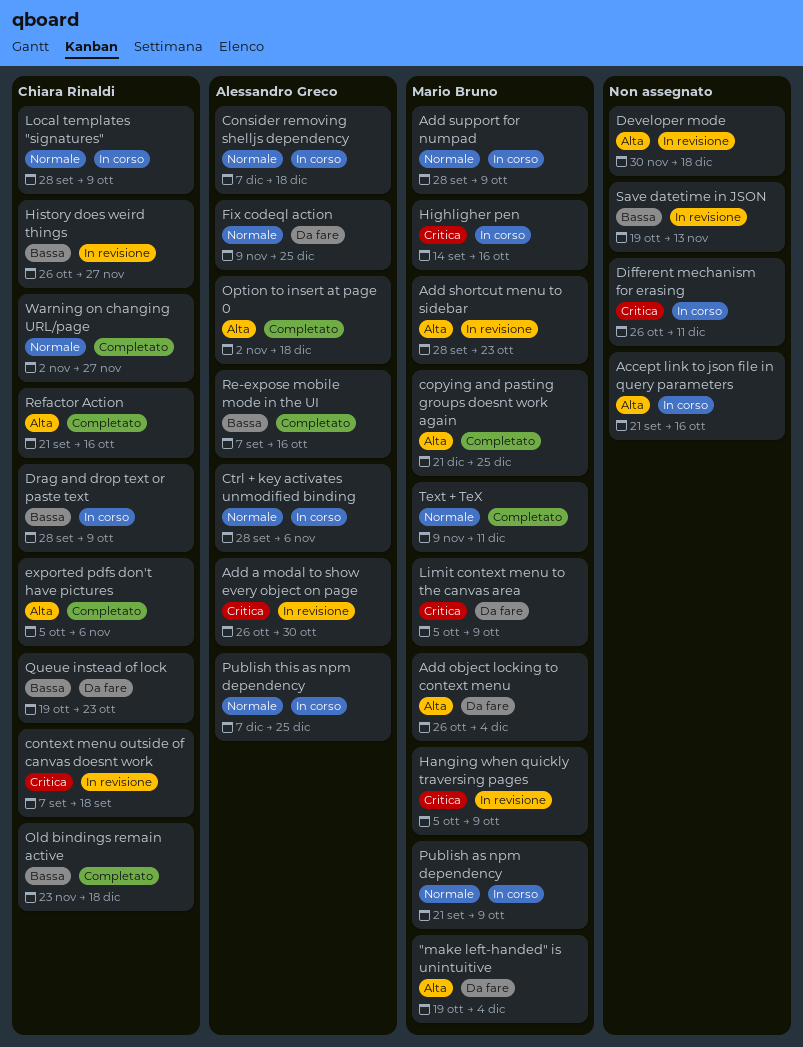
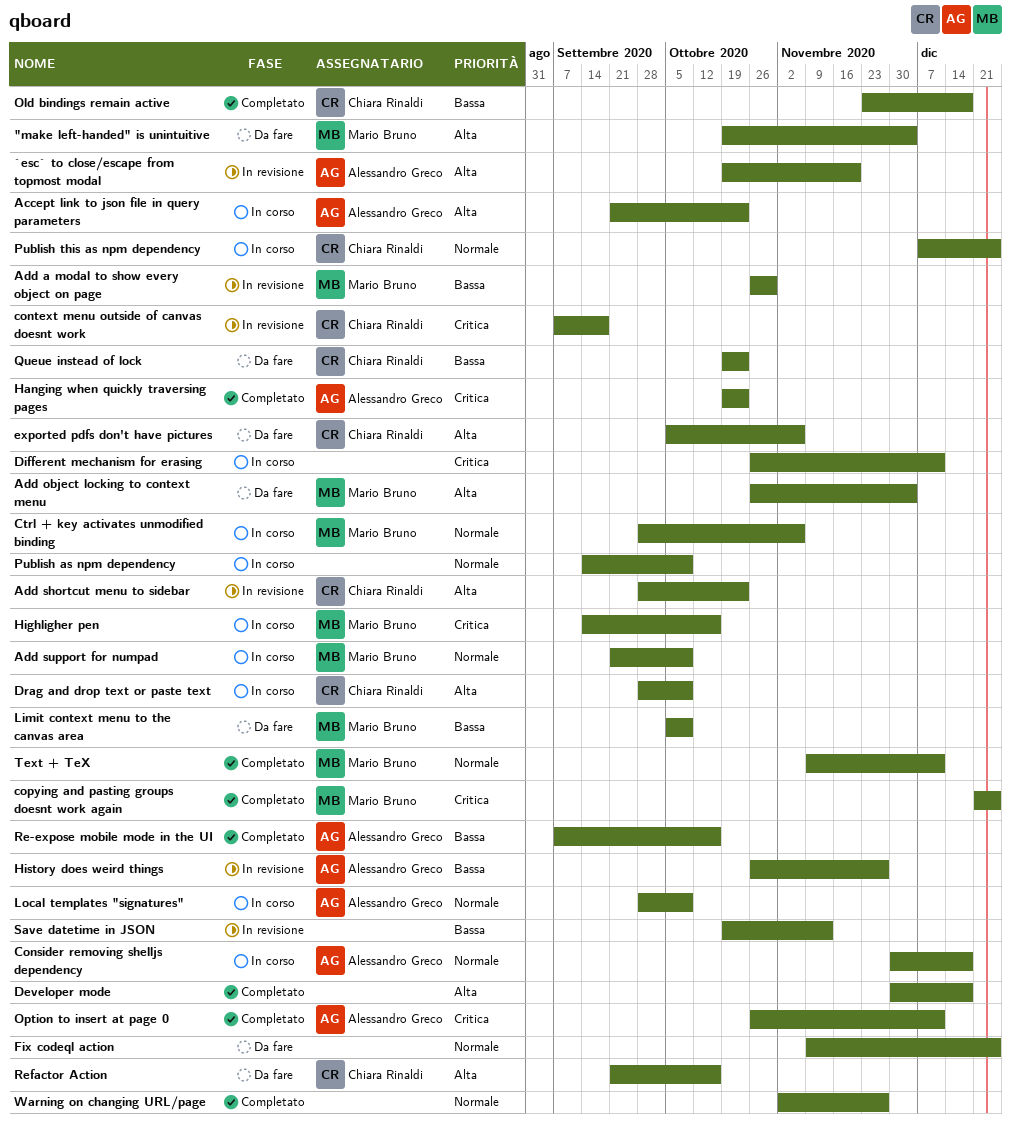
`esc` to close/escape from topmost modal: none -> present
Accept link to json file in query parameters, owner: none -> Alessandro Greco
Accept link to json file in query parameters, due: Oct 16 -> Oct 23
Add a modal to show every object on page, owner: Alessandro Greco -> Mario Bruno
Add a modal to show every object on page, priority: Critica -> Bassa
Add shortcut menu to sidebar, owner: Mario Bruno -> Chiara Rinaldi
Add support for numpad, start: Sep 28 -> Sep 21
Consider removing shelljs dependency, start: Dec 7 -> Nov 30
copying and pasting groups doesnt work again, priority: Alta -> Critica
Ctrl + key activates unmodified binding, owner: Alessandro Greco -> Mario Bruno
Developer mode, status: In revisione -> Completato
Drag and drop text or paste text, priority: Bassa -> Alta
exported pdfs don't have pictures, status: Completato -> Da fare
Fix codeql action, owner: Alessandro Greco -> none
Hanging when quickly traversing pages, status: In revisione -> Completato
Hanging when quickly traversing pages, owner: Mario Bruno -> Alessandro Greco
Hanging when quickly traversing pages, start: Oct 5 -> Oct 19
Hanging when quickly traversing pages, due: Oct 9 -> Oct 23
History does weird things, owner: Chiara Rinaldi -> Alessandro Greco
Limit context menu to the canvas area, priority: Critica -> Bassa
Local templates "signatures", owner: Chiara Rinaldi -> Alessandro Greco
Option to insert at page 0, priority: Alta -> Critica
Option to insert at page 0, start: Nov 2 -> Oct 26
Option to insert at page 0, due: Dec 18 -> Dec 11
Publish as npm dependency, owner: Mario Bruno -> none
Publish as npm dependency, start: Sep 21 -> Sep 14
Publish this as npm dependency, owner: Alessandro Greco -> Chiara Rinaldi
Refactor Action, status: Completato -> Da fare
Warning on changing URL/page, owner: Chiara Rinaldi -> none

